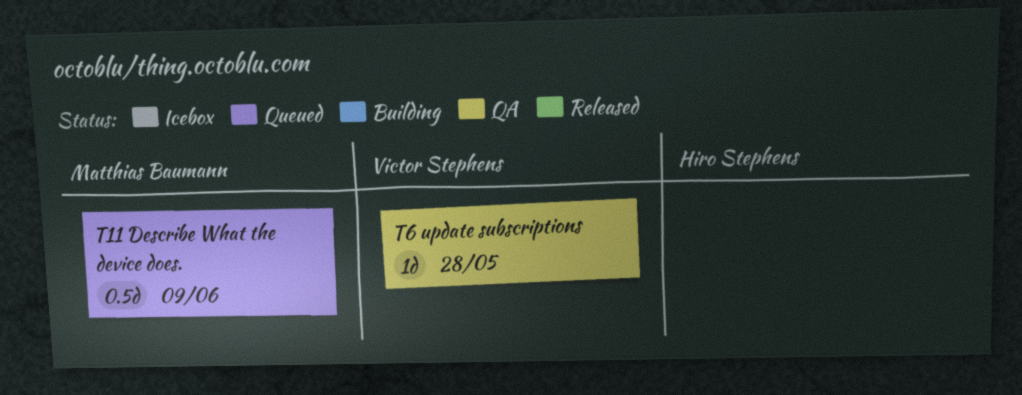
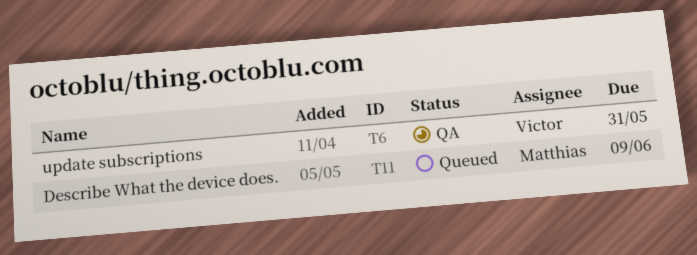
T6, due: May 28 -> May 31

